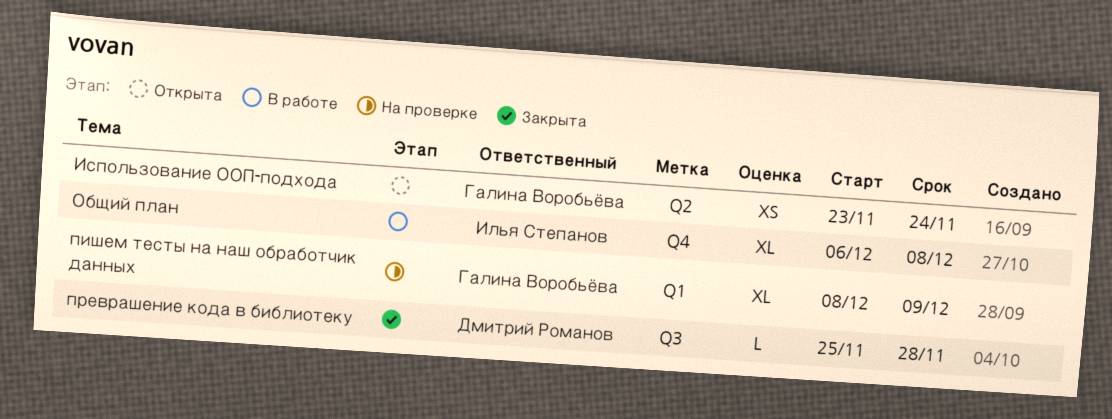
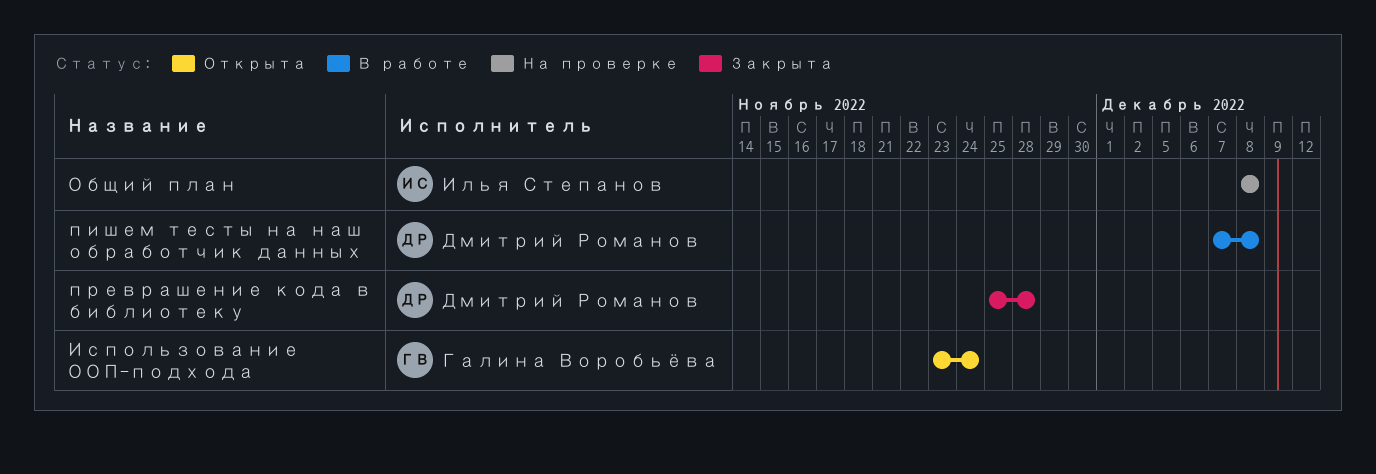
Общий план, status: В работе -> На проверке
Общий план, start: Dec 6 -> Dec 8
пишем тесты на наш обработчик данных, status: На проверке -> В работе
пишем тесты на наш обработчик данных, owner: Галина Воробьёва -> Дмитрий Романов
пишем тесты на наш обработчик данных, start: Dec 8 -> Dec 7
пишем тесты на наш обработчик данных, due: Dec 9 -> Dec 8

